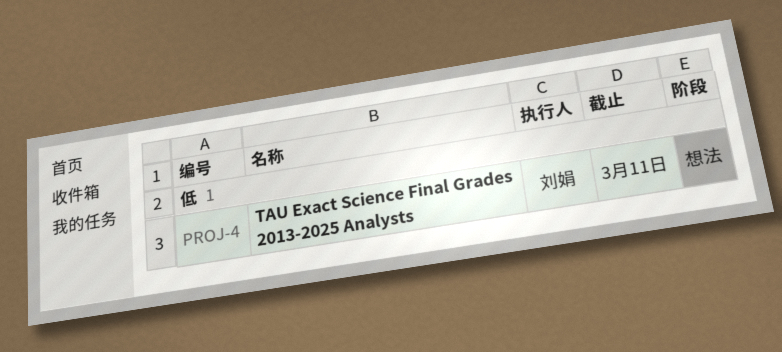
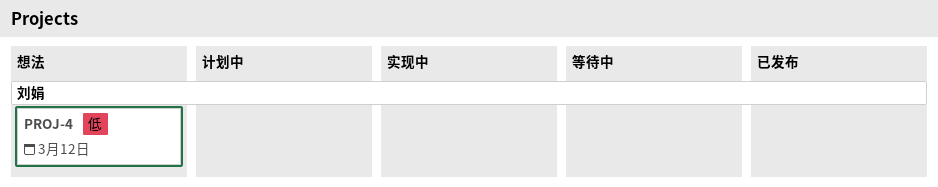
PROJ-4, due: Mar 11 -> Mar 12

